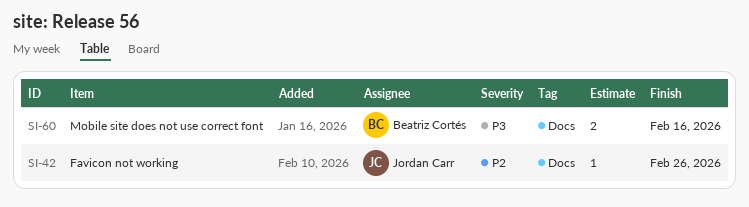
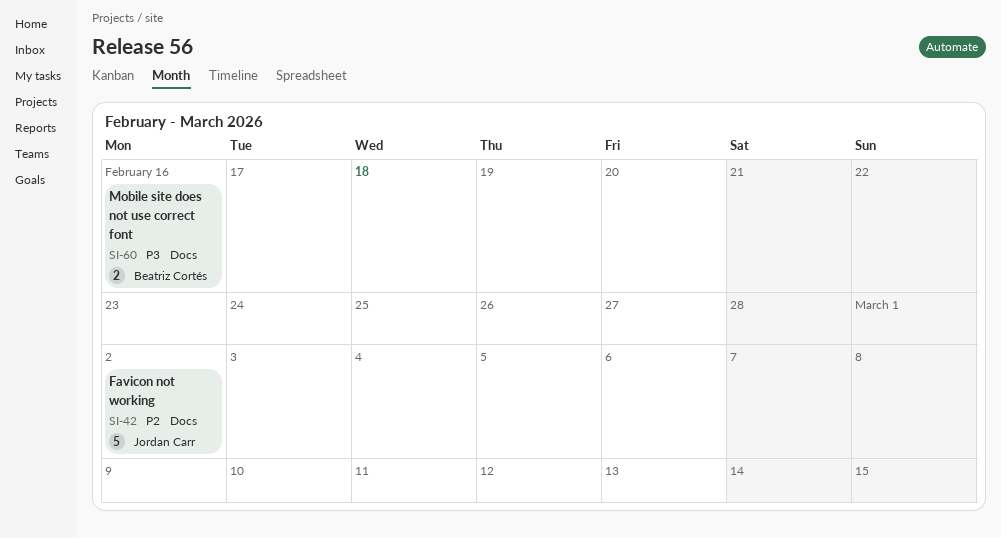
SI-42, estimate: 1 -> 5
SI-42, due: Feb 26 -> Mar 2

